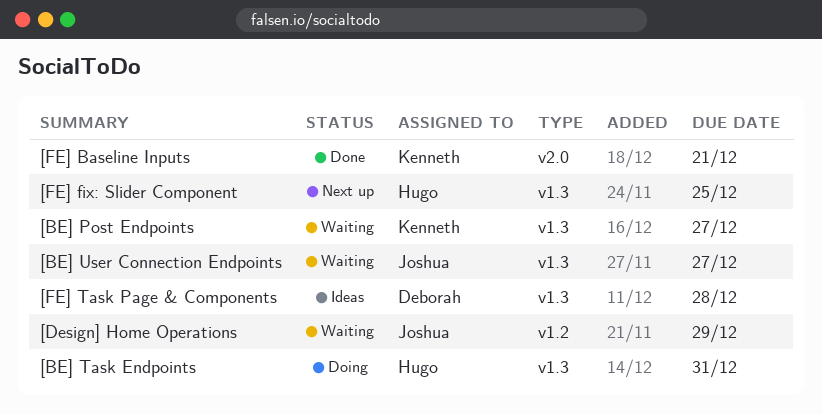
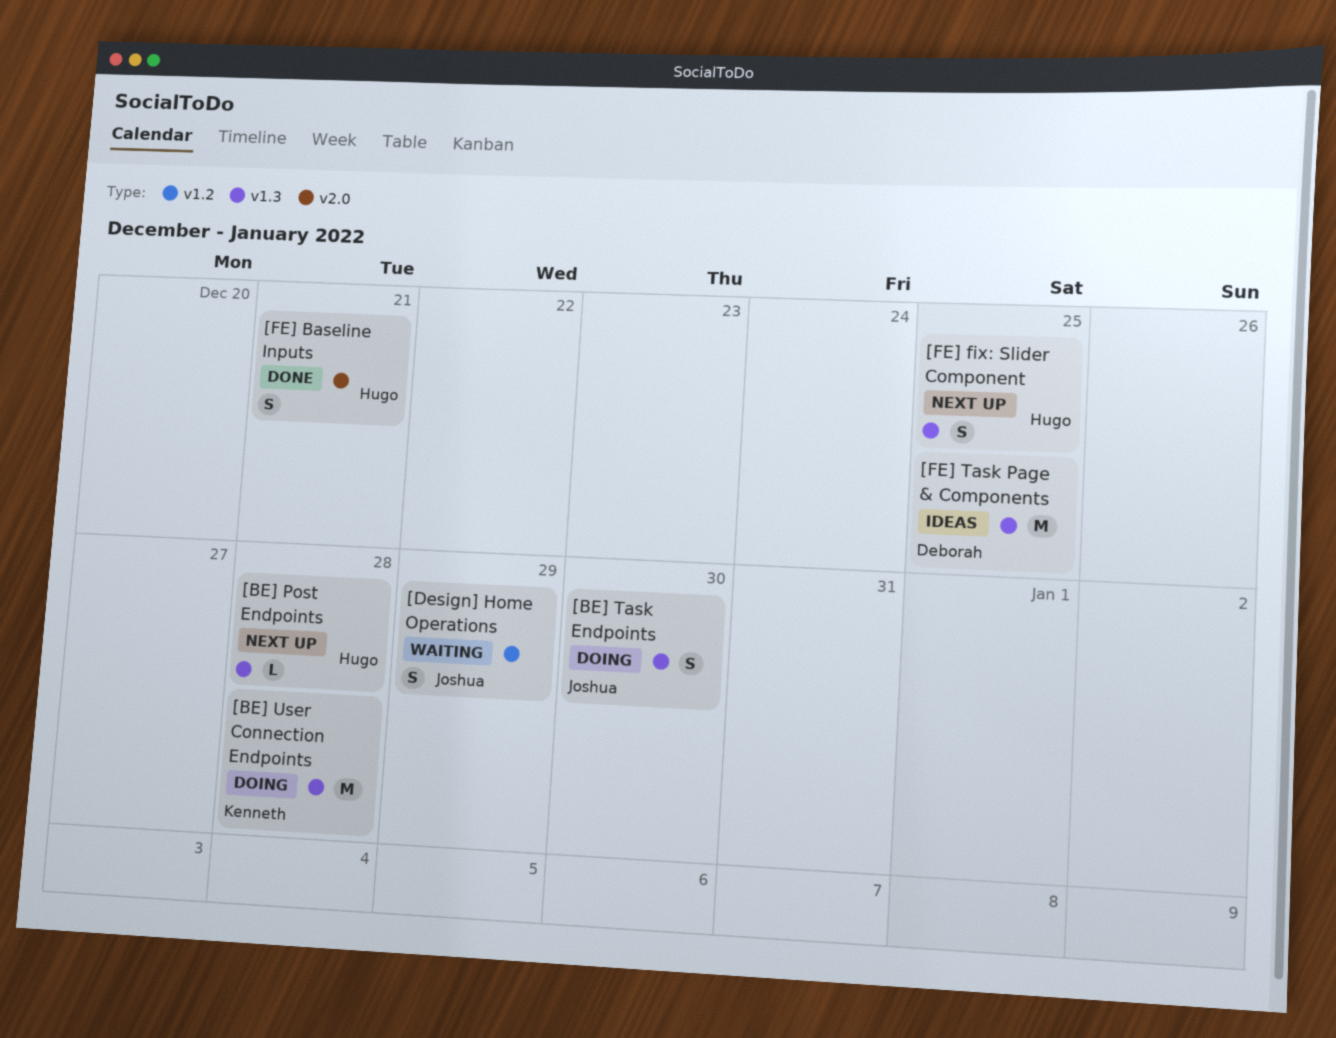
[BE] Post Endpoints, status: Waiting -> Next up
[BE] Post Endpoints, owner: Kenneth -> Hugo
[BE] Post Endpoints, due: Dec 27 -> Dec 28
[BE] Task Endpoints, owner: Hugo -> Joshua
[BE] Task Endpoints, due: Dec 31 -> Dec 30
[BE] User Connection Endpoints, status: Waiting -> Doing
[BE] User Connection Endpoints, owner: Joshua -> Kenneth
[BE] User Connection Endpoints, due: Dec 27 -> Dec 28
[FE] Baseline Inputs, owner: Kenneth -> Hugo
[FE] Task Page & Components, due: Dec 28 -> Dec 25

